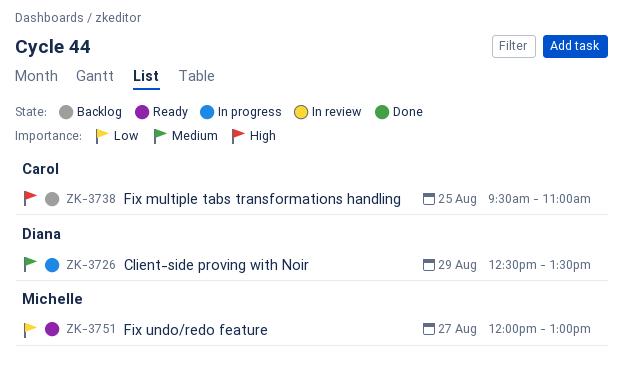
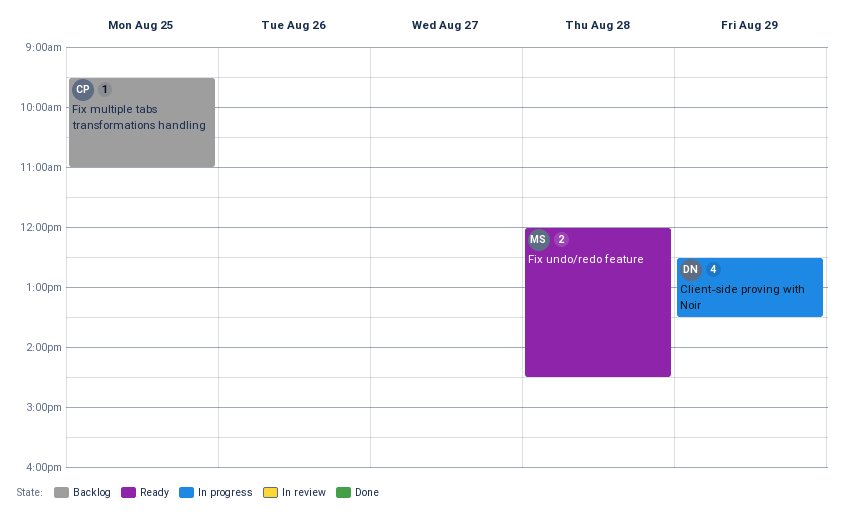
Fix undo/redo feature, day: Aug 27 -> Aug 28
Fix undo/redo feature, ends: 13:00 -> 14:30

